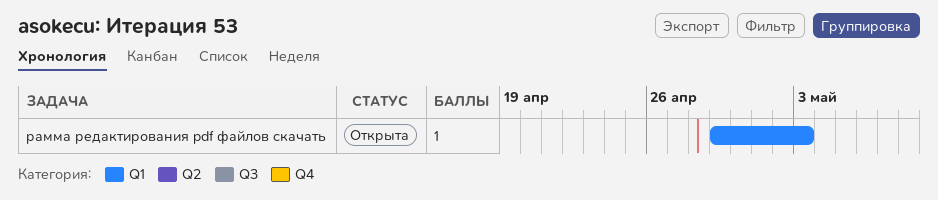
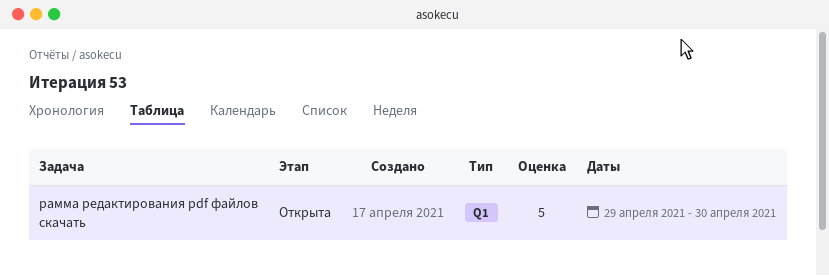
рамма редактирования pdf файлов скачать, estimate: 1 -> 5
рамма редактирования pdf файлов скачать, due: May 3 -> Apr 30

